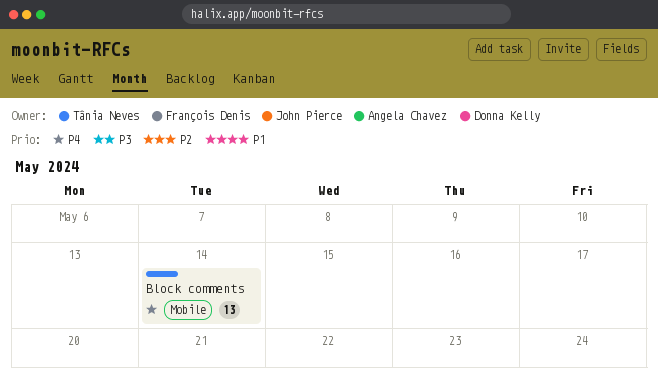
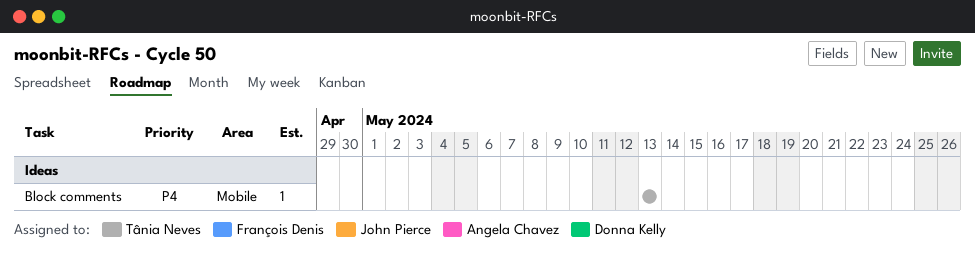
Block comments, estimate: 13 -> 1
Block comments, due: May 14 -> May 13

